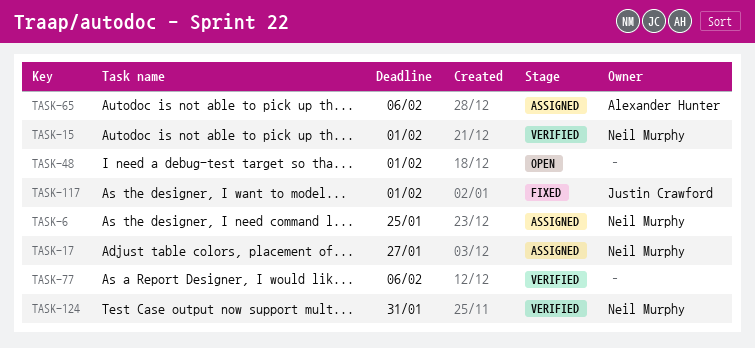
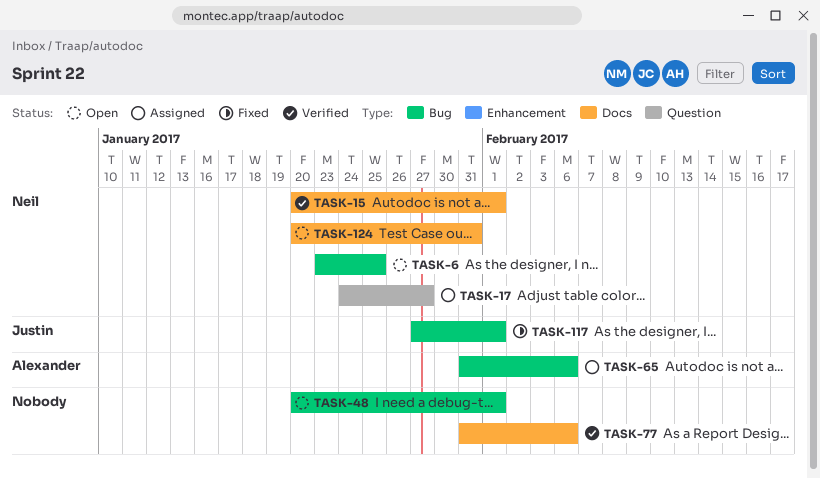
TASK-6, status: Assigned -> Open
TASK-124, status: Verified -> Open

